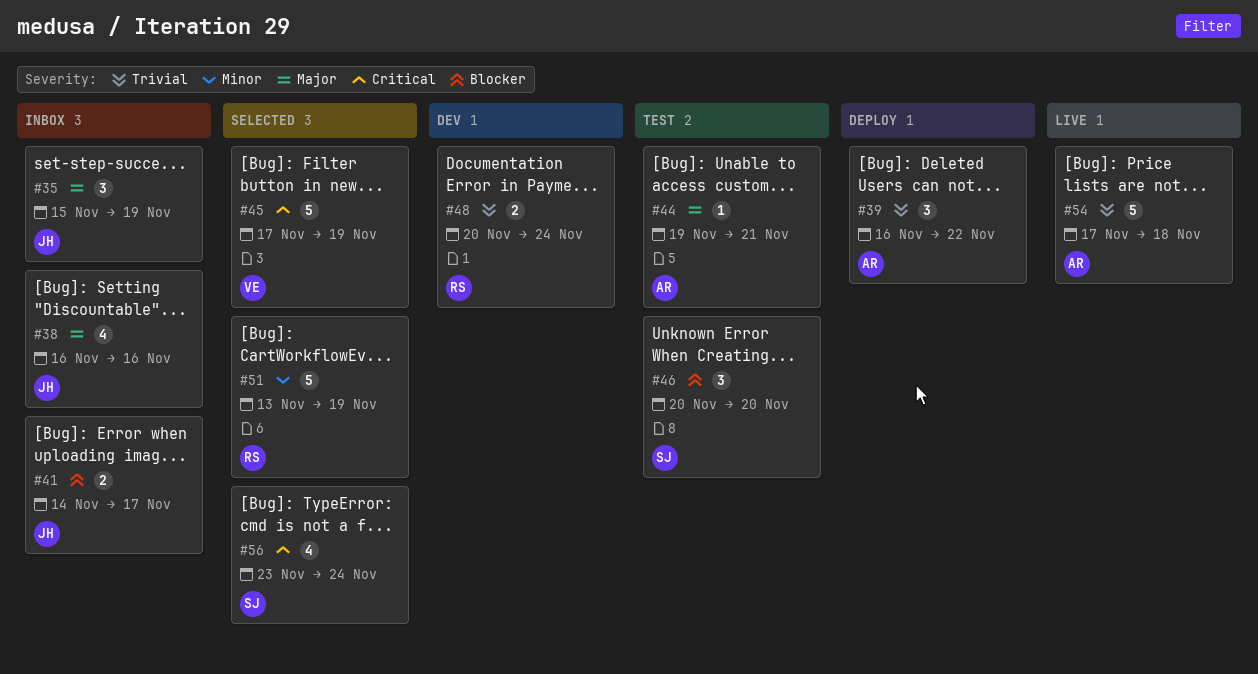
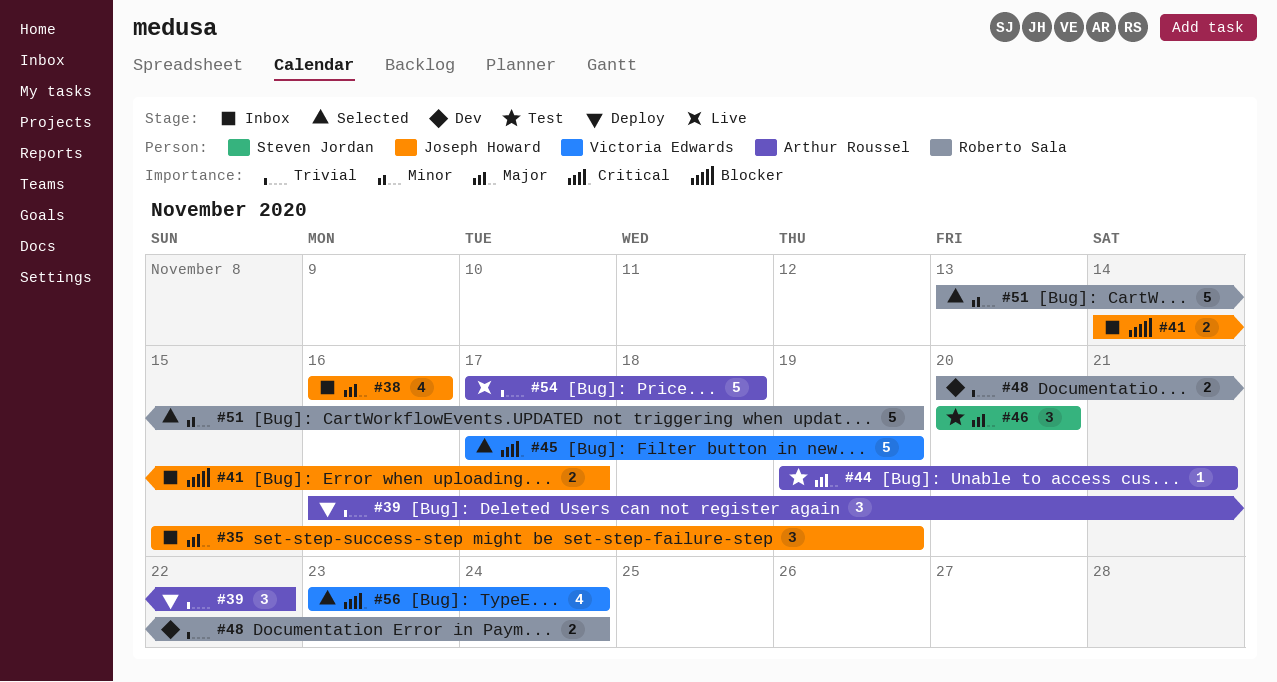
#46, priority: Blocker -> Major
#56, owner: Steven Jordan -> Victoria Edwards

